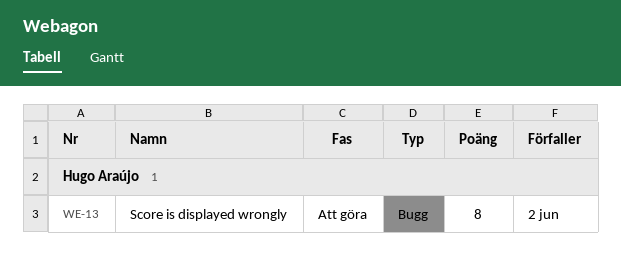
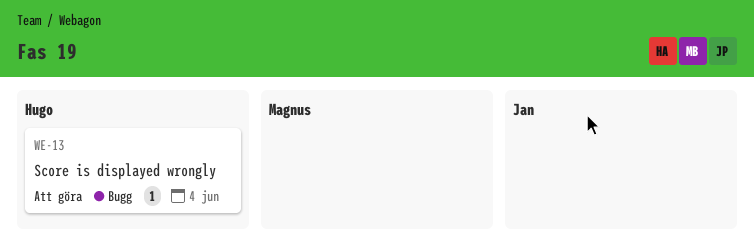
WE-13, estimate: 8 -> 1
WE-13, due: Jun 2 -> Jun 4

